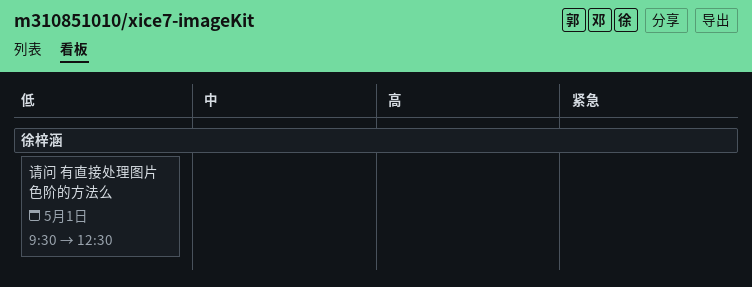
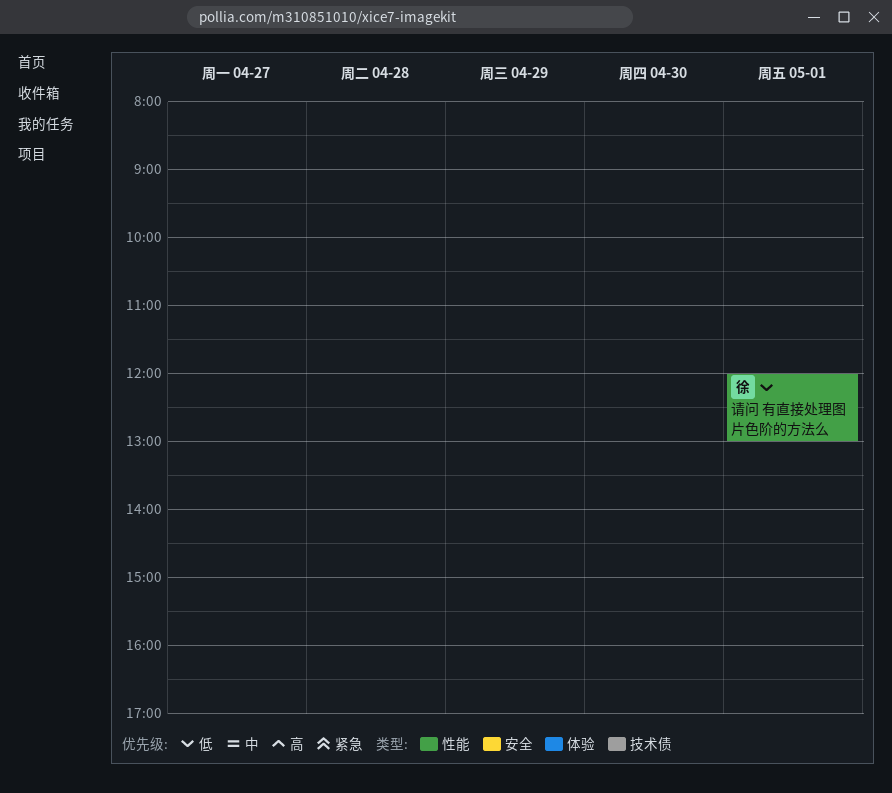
请问 有直接处理图片色阶的方法么, begins: 09:30 -> 12:00
请问 有直接处理图片色阶的方法么, ends: 12:30 -> 13:00

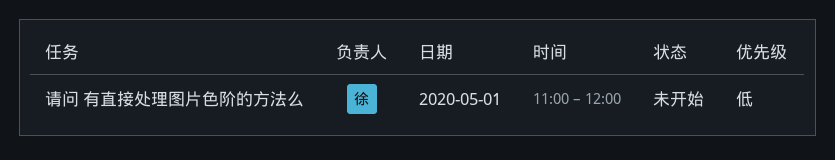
请问 有直接处理图片色阶的方法么, begins: 12:00 -> 11:00
请问 有直接处理图片色阶的方法么, ends: 13:00 -> 12:00

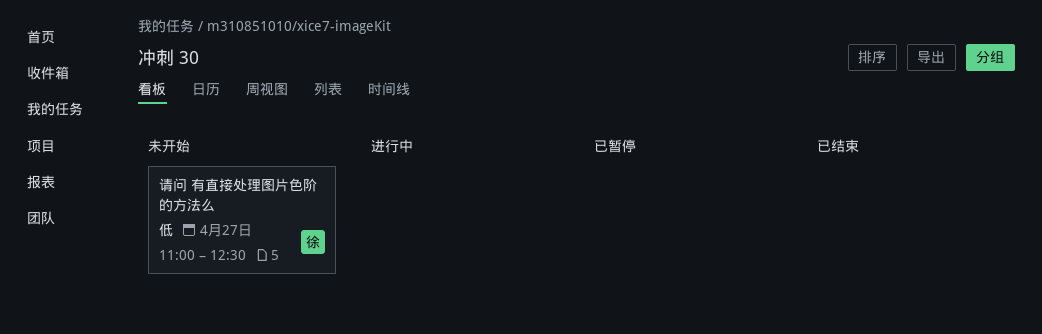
请问 有直接处理图片色阶的方法么, day: May 1 -> Apr 27
请问 有直接处理图片色阶的方法么, ends: 12:00 -> 12:30

